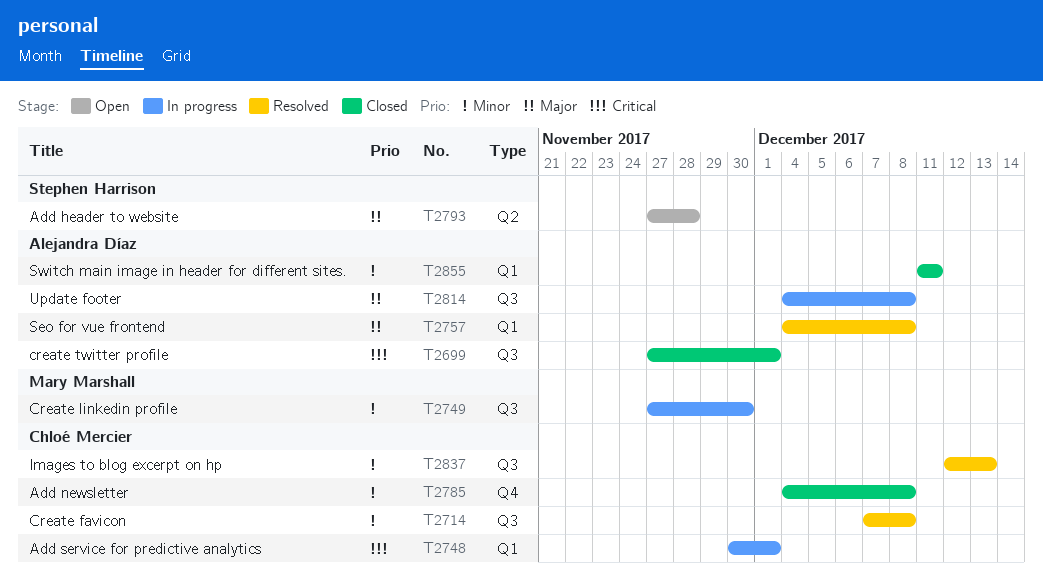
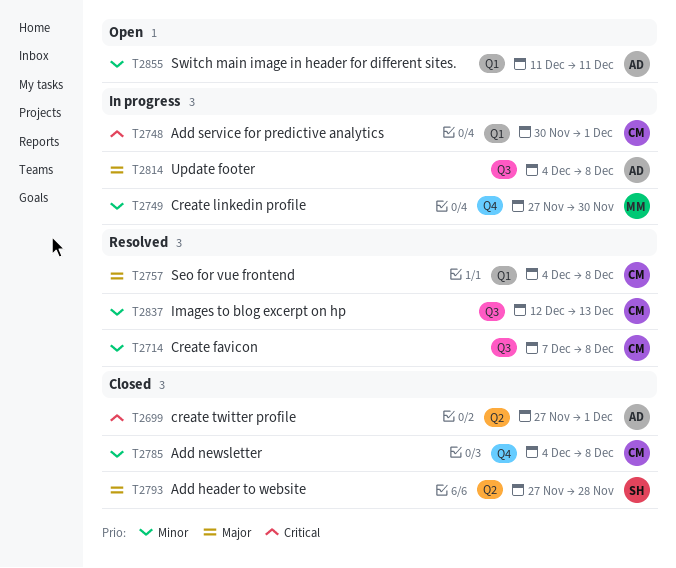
T2699, label: Q3 -> Q2
T2749, label: Q3 -> Q4
T2757, owner: Alejandra Díaz -> Chloé Mercier
T2793, status: Open -> Closed
T2855, status: Closed -> Open

